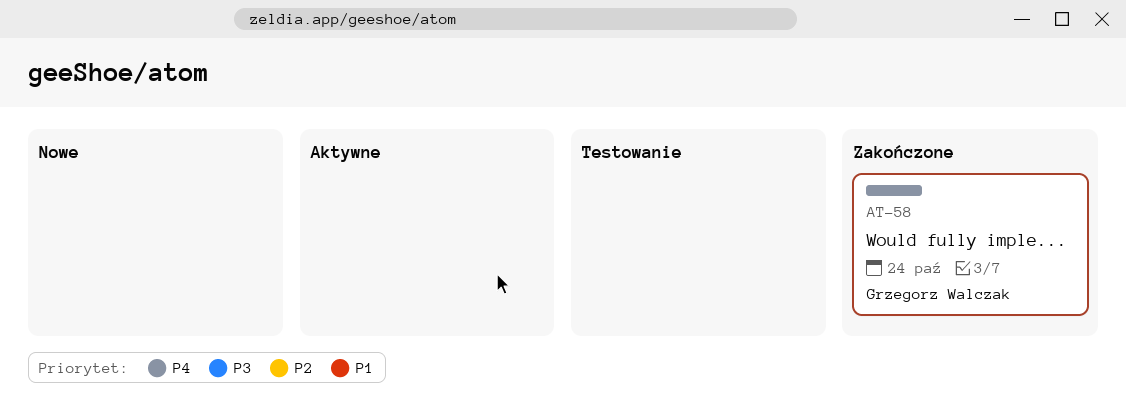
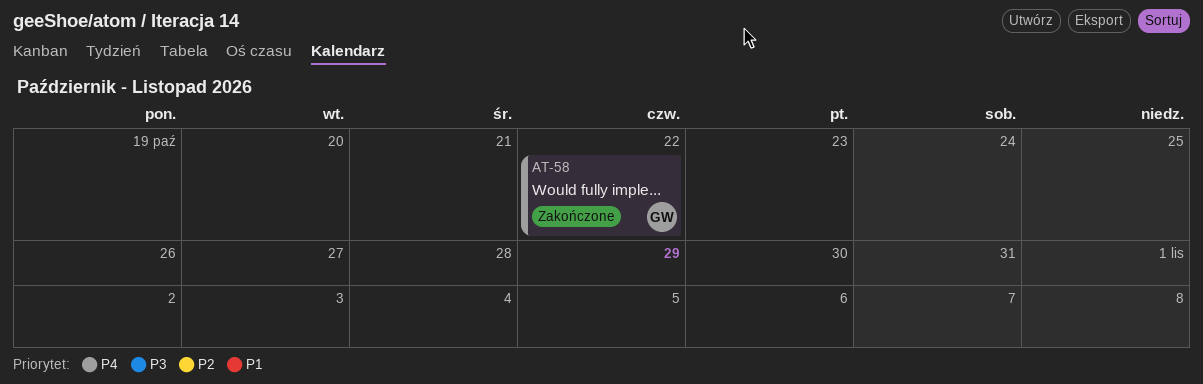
AT-58, due: Oct 24 -> Oct 22

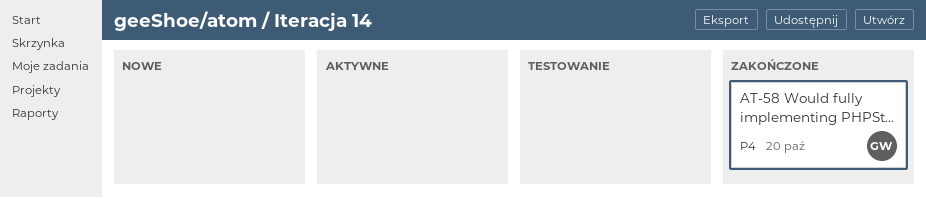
AT-58, due: Oct 22 -> Oct 20

